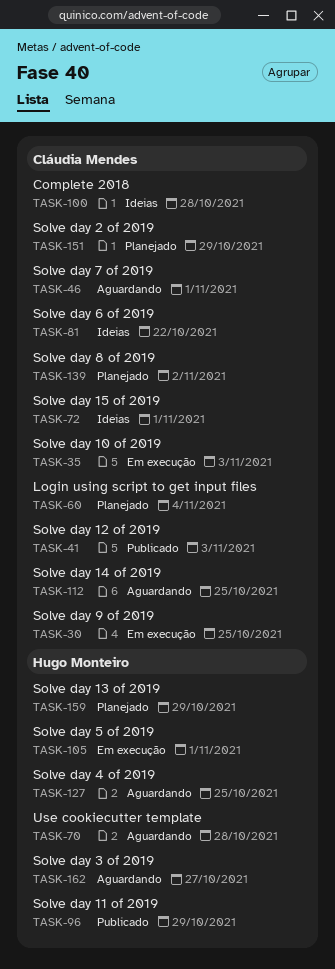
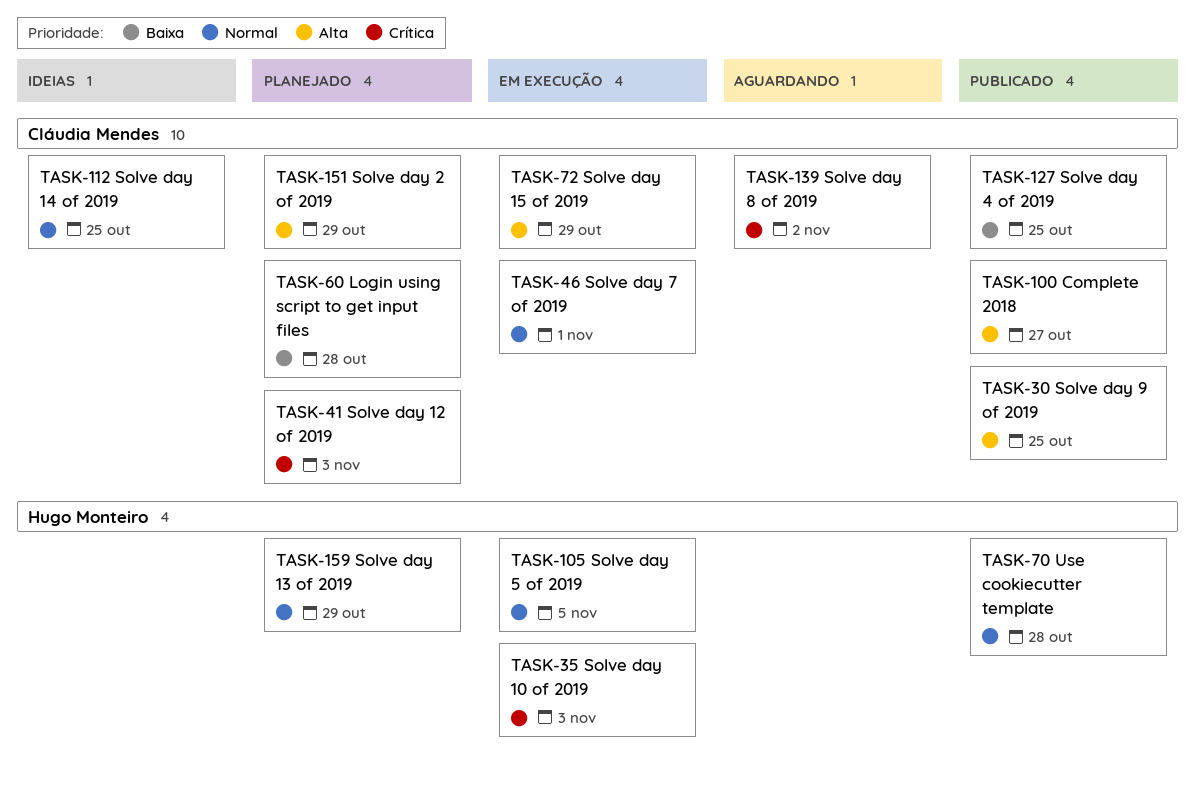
TASK-30, status: Em execução -> Publicado
TASK-35, owner: Cláudia Mendes -> Hugo Monteiro
TASK-41, status: Publicado -> Planejado
TASK-46, status: Aguardando -> Em execução
TASK-60, due: Nov 4 -> Oct 28
TASK-70, status: Aguardando -> Publicado
TASK-72, status: Ideias -> Em execução
TASK-72, due: Nov 1 -> Oct 29
TASK-81: present -> none
TASK-96: present -> none
TASK-100, status: Ideias -> Publicado
TASK-100, due: Oct 28 -> Oct 27
TASK-105, due: Nov 1 -> Nov 5
TASK-112, status: Aguardando -> Ideias
TASK-127, status: Aguardando -> Publicado
TASK-127, owner: Hugo Monteiro -> Cláudia Mendes
TASK-139, status: Planejado -> Aguardando
TASK-162: present -> none

